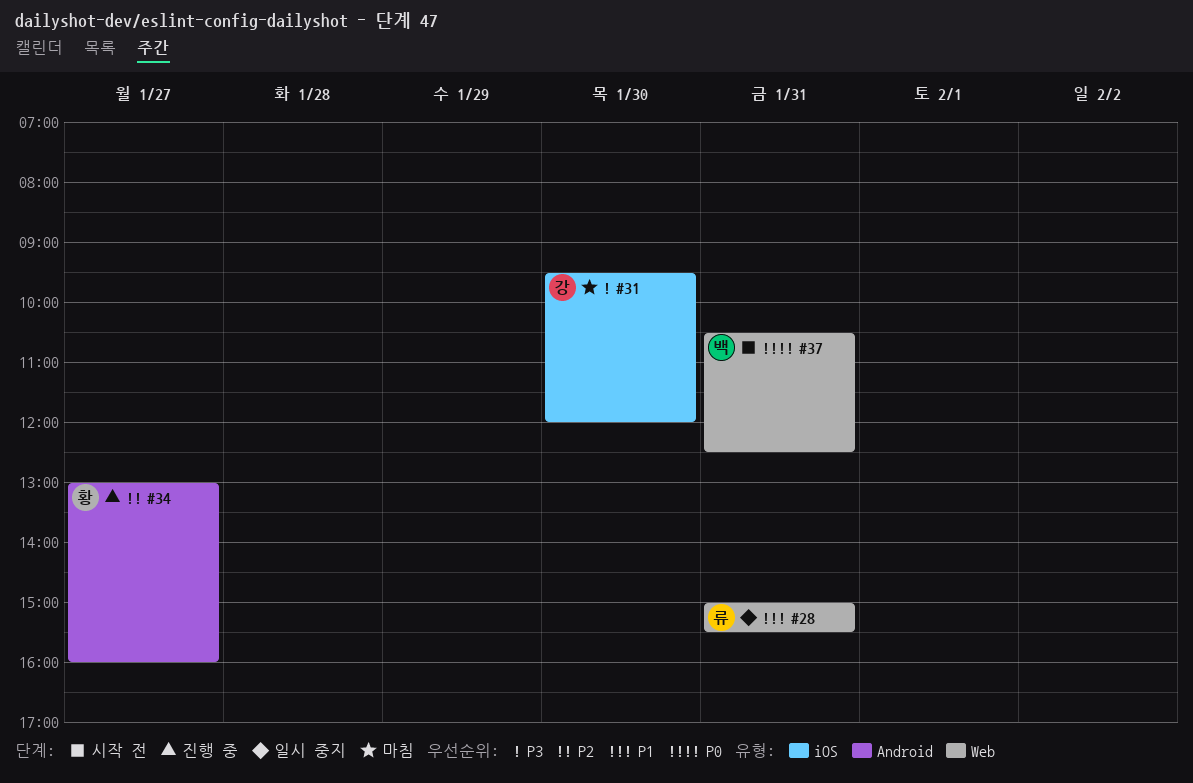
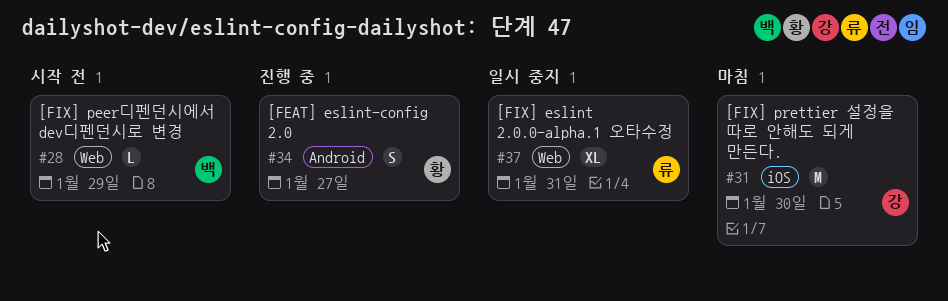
#28, status: 일시 중지 -> 시작 전
#28, owner: 류 -> 백
#28, day: Jan 31 -> Jan 29
#37, status: 시작 전 -> 일시 중지
#37, owner: 백 -> 류

